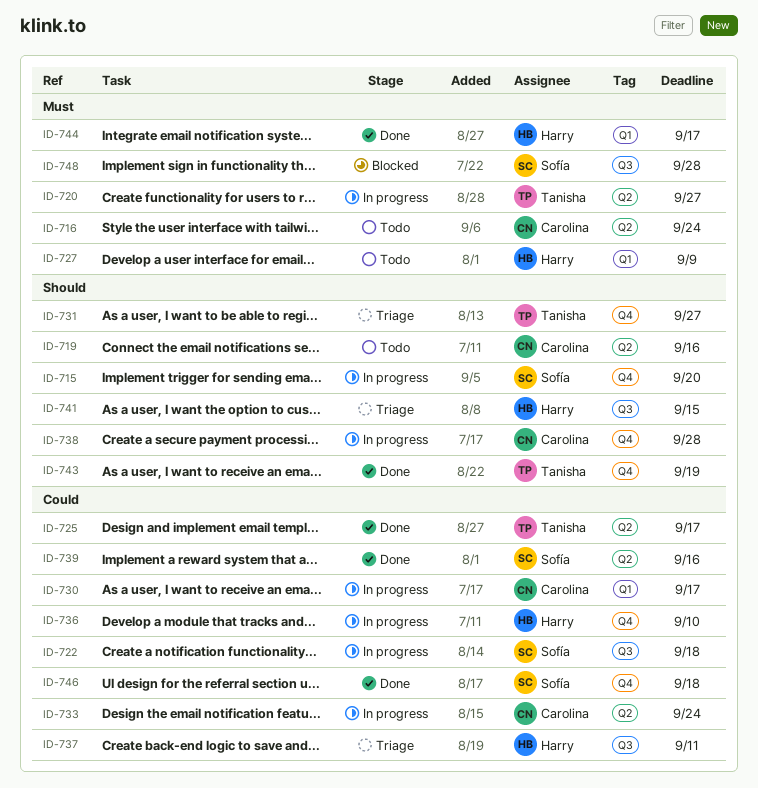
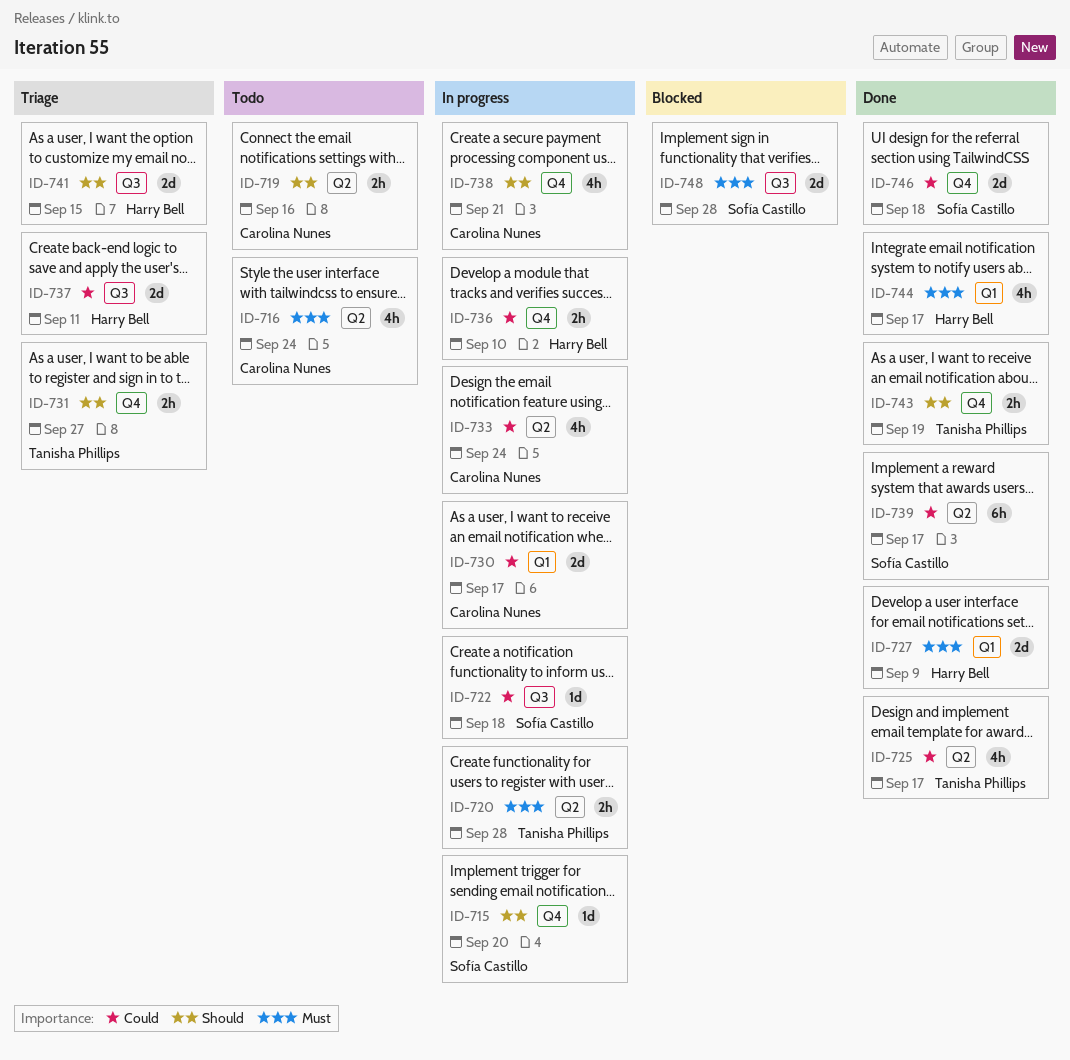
ID-720, due: Sep 27 -> Sep 28
ID-727, status: Todo -> Done
ID-738, due: Sep 28 -> Sep 21
ID-739, due: Sep 16 -> Sep 17

